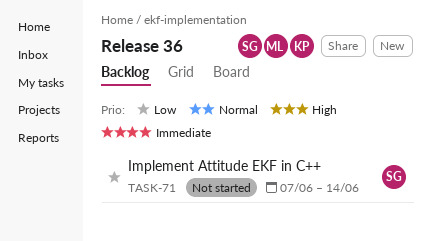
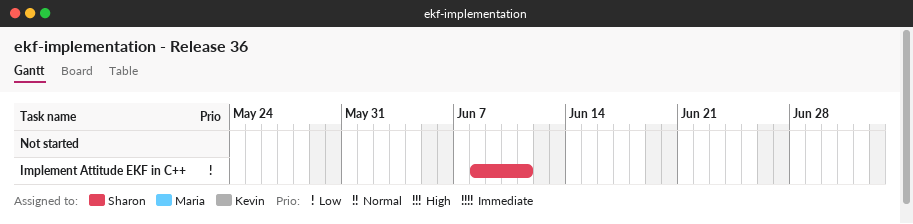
Implement Attitude EKF in C++, start: Jun 7 -> Jun 8
Implement Attitude EKF in C++, due: Jun 14 -> Jun 11

